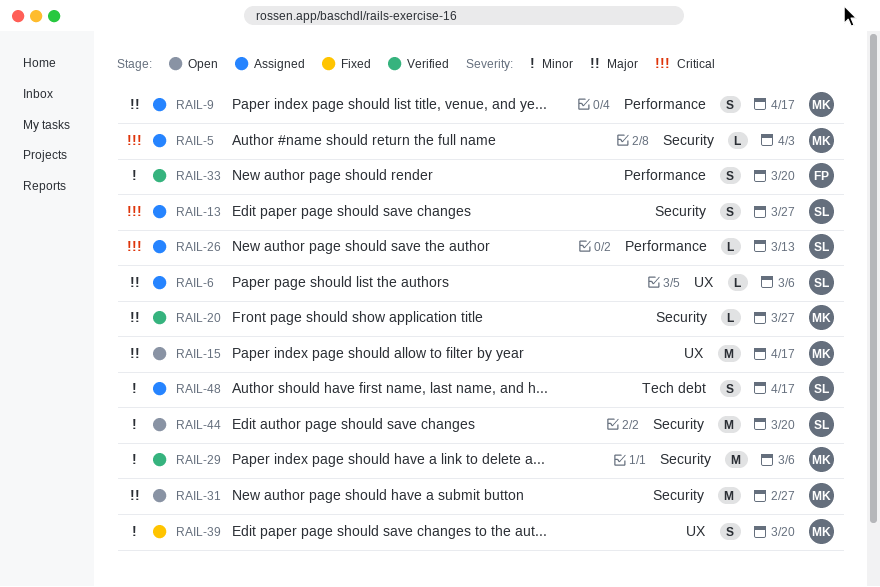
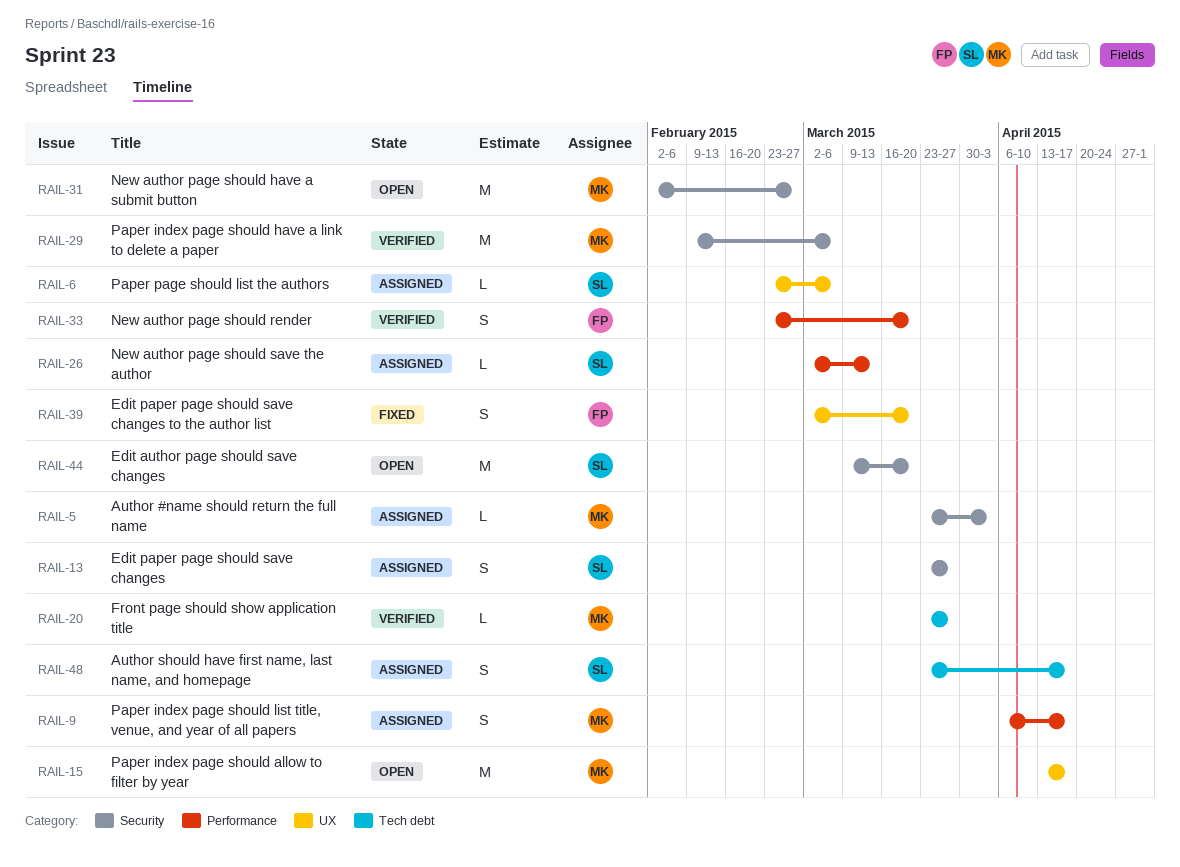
RAIL-20, label: Security -> Tech debt
RAIL-39, owner: MK -> FP

